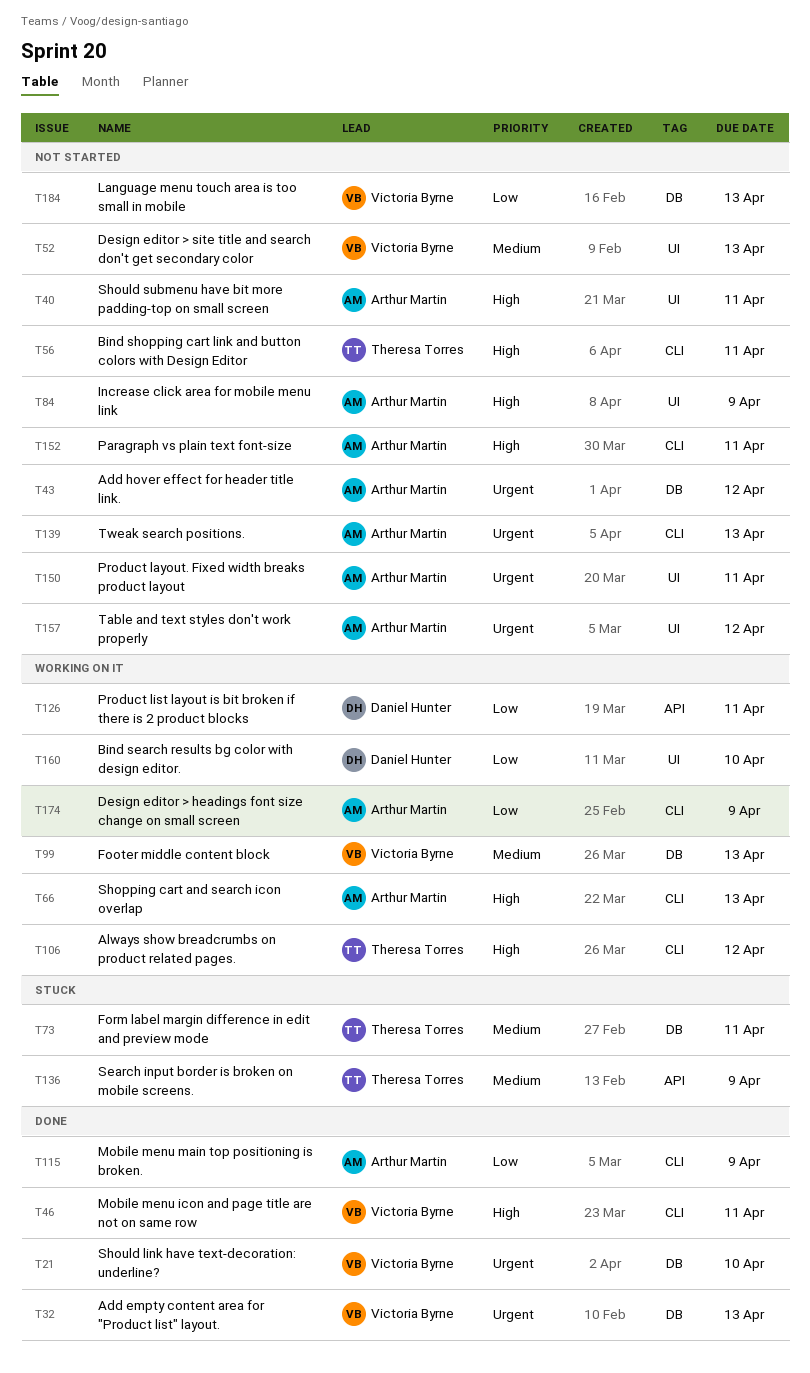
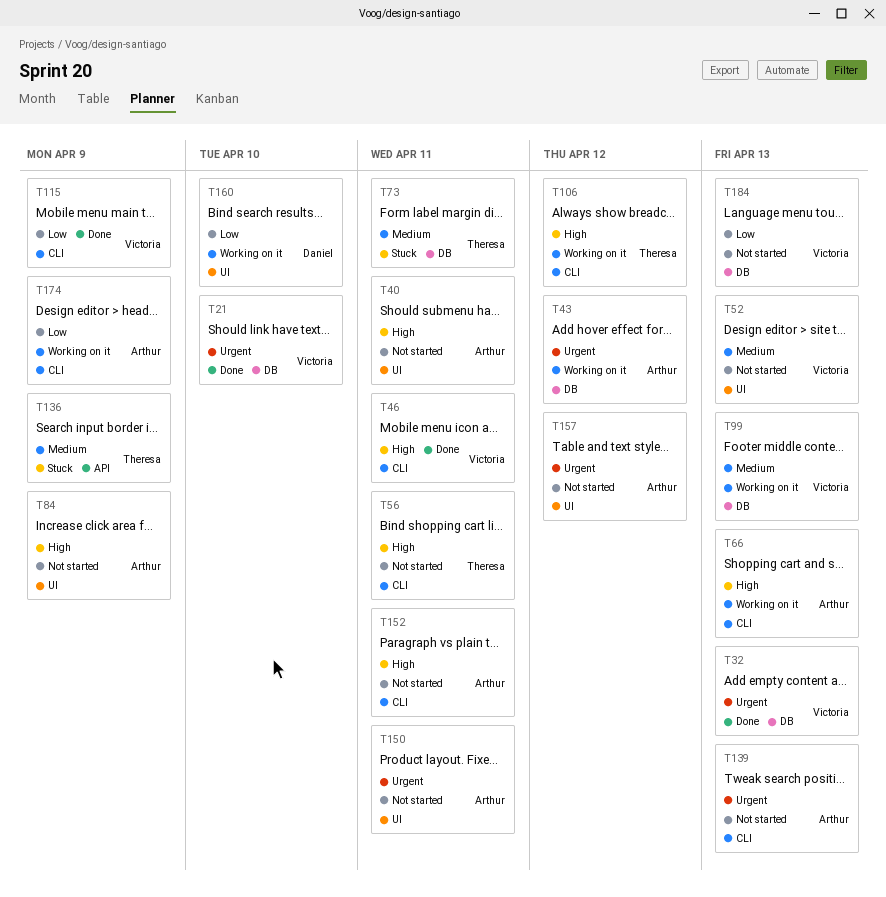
T43, status: Not started -> Working on it
T115, owner: Arthur Martin -> Victoria Byrne
T126: present -> none

